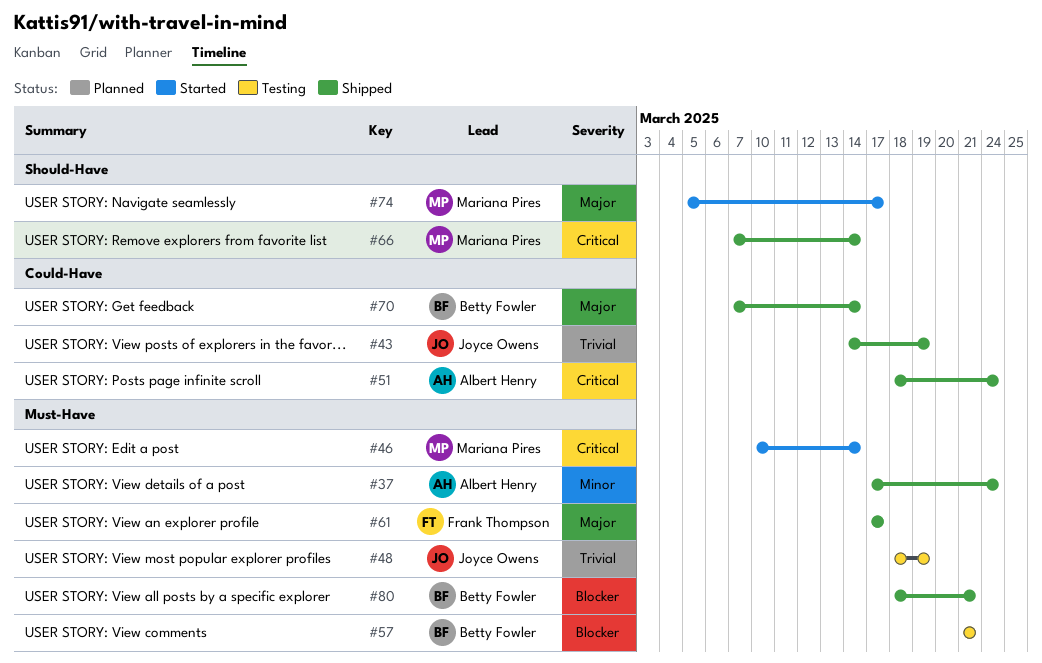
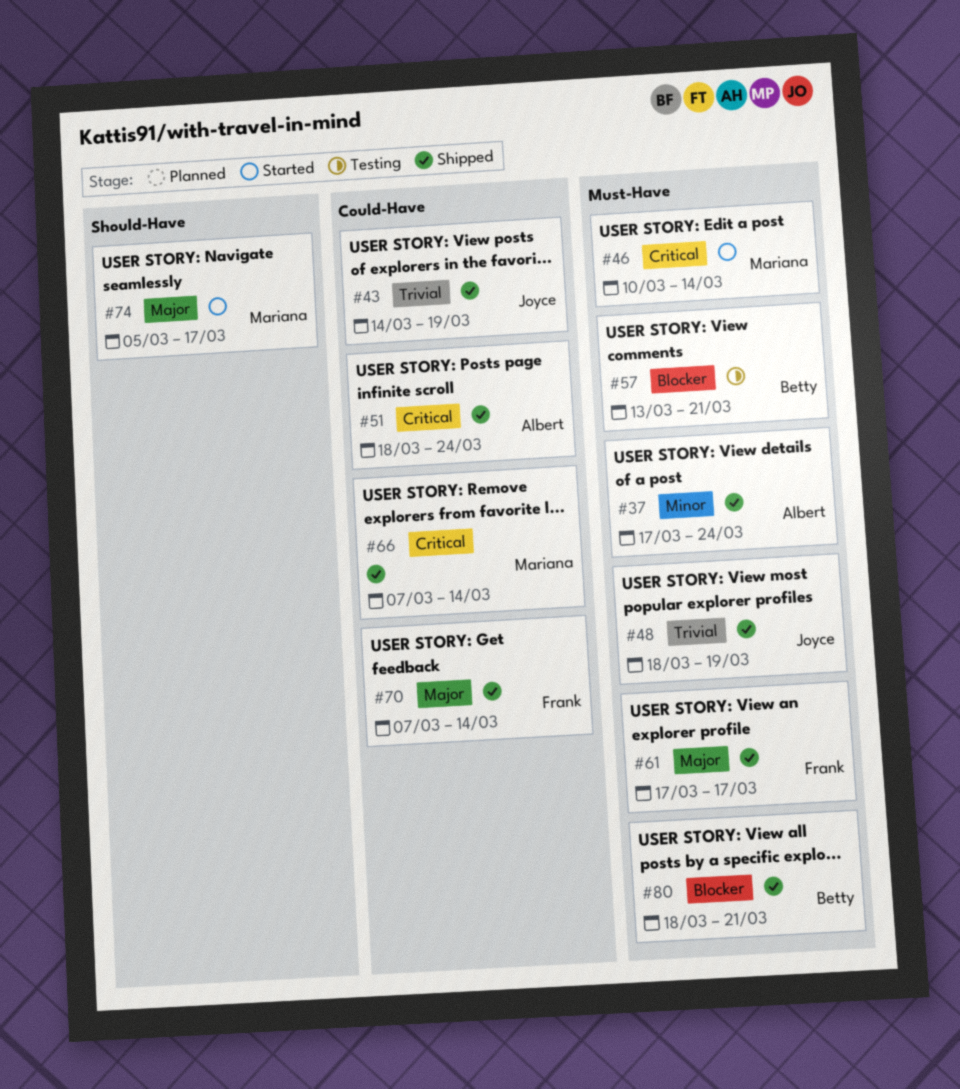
#48, status: Testing -> Shipped
#57, start: Mar 21 -> Mar 13
#66, label: Should-Have -> Could-Have
#70, owner: Betty Fowler -> Frank Thompson

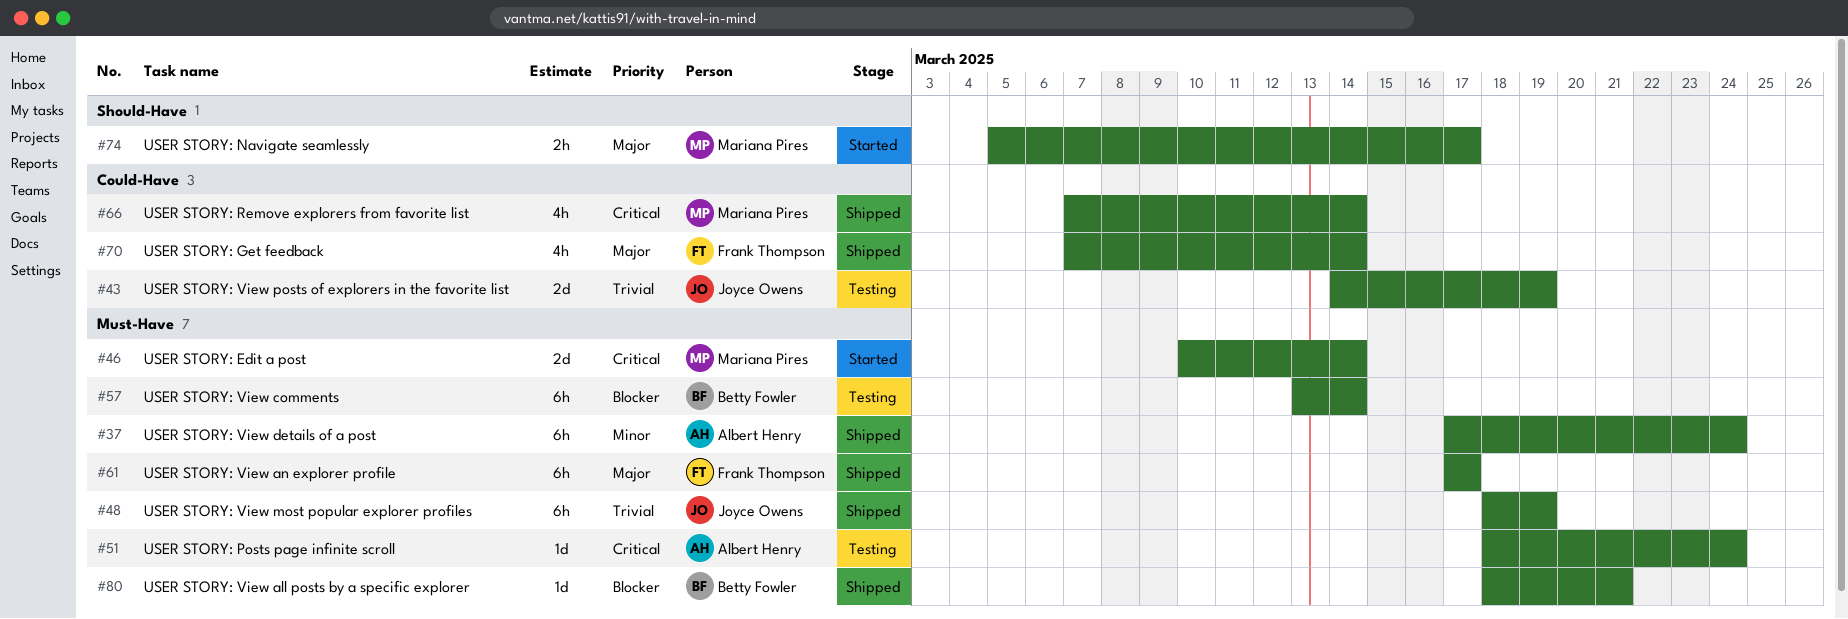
#43, status: Shipped -> Testing
#51, status: Shipped -> Testing
#51, label: Could-Have -> Must-Have
#57, due: Mar 21 -> Mar 14

